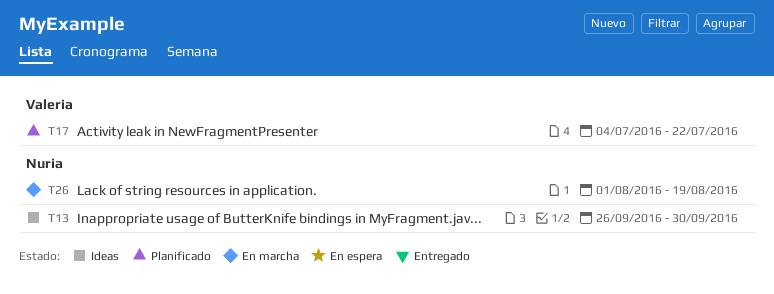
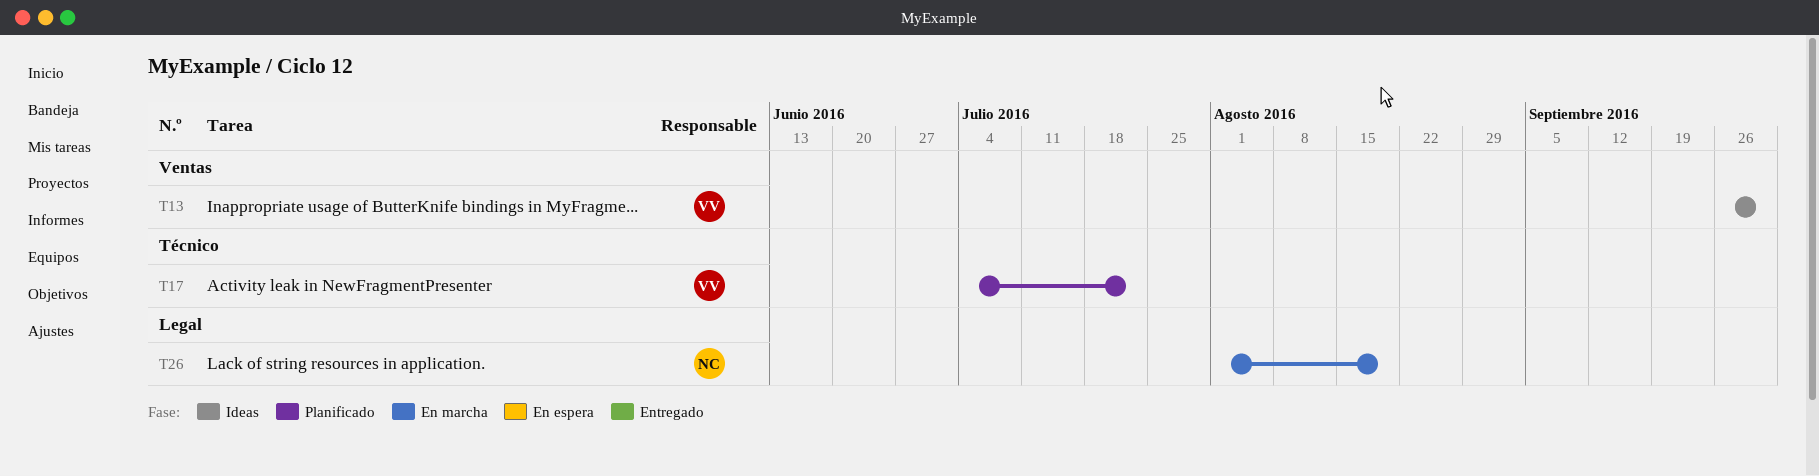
T13, owner: Nuria -> Valeria

